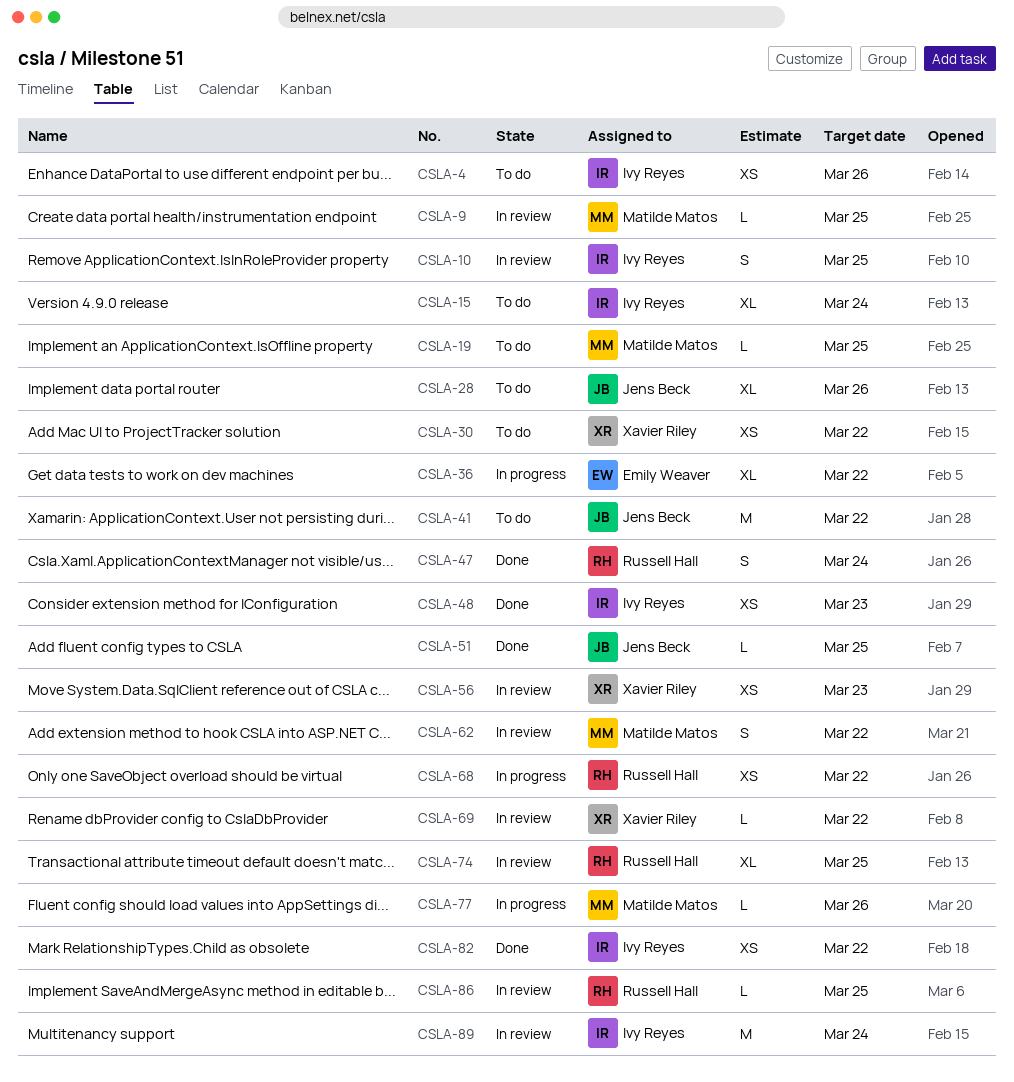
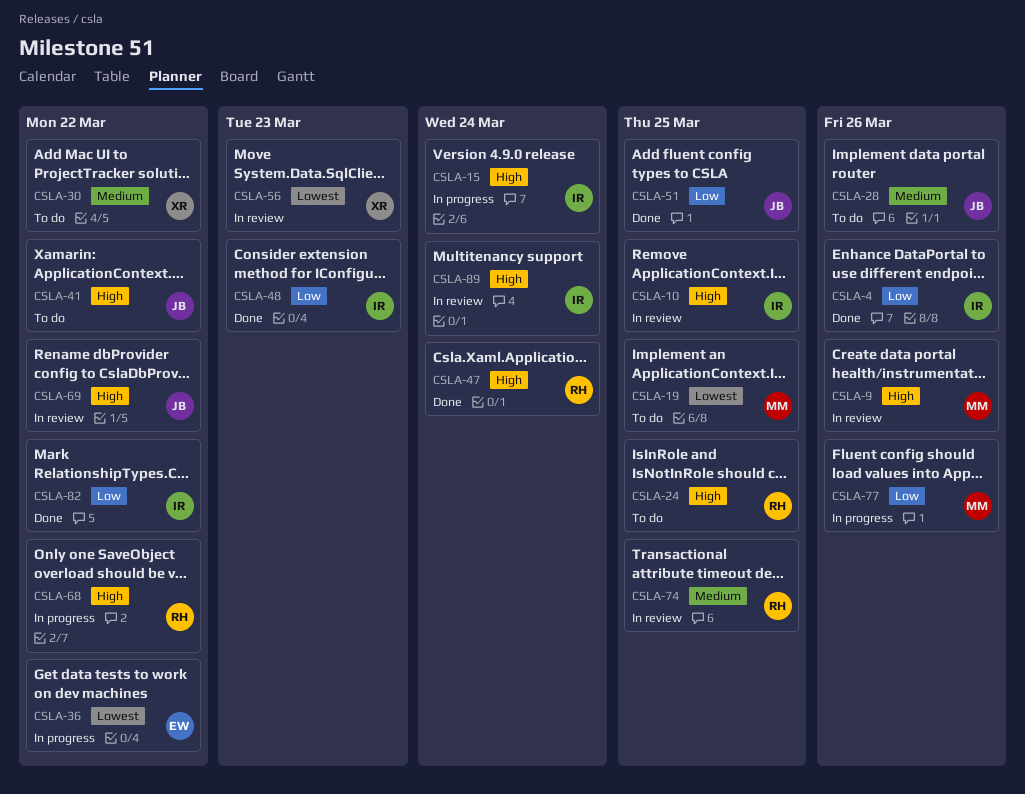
CSLA-4, status: To do -> Done
CSLA-9, due: Mar 25 -> Mar 26
CSLA-15, status: To do -> In progress
CSLA-24: none -> present
CSLA-62: present -> none
CSLA-69, owner: Xavier Riley -> Jens Beck
CSLA-86: present -> none

